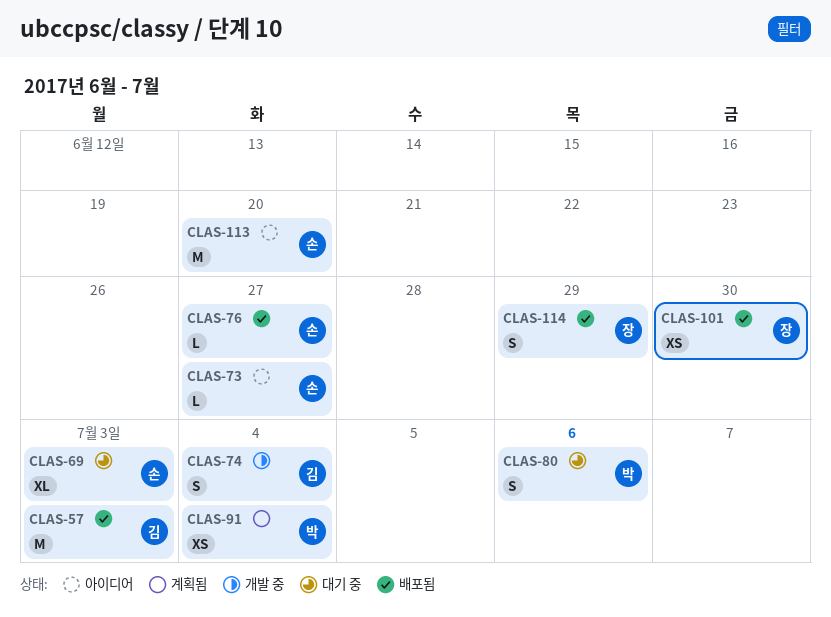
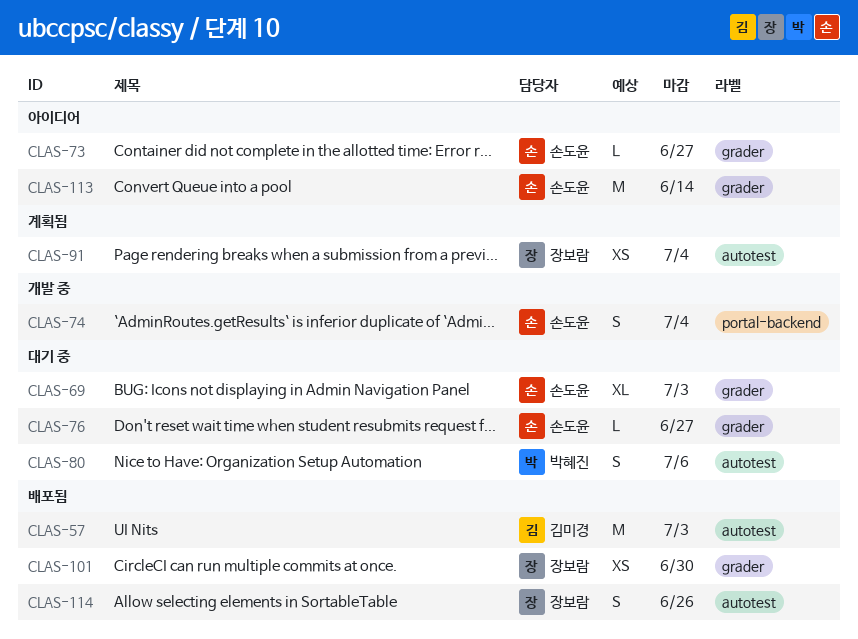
CLAS-74, owner: 김미경 -> 손도윤
CLAS-76, status: 배포됨 -> 대기 중
CLAS-91, owner: 박혜진 -> 장보람
CLAS-113, due: Jun 20 -> Jun 14
CLAS-114, due: Jun 29 -> Jun 26

